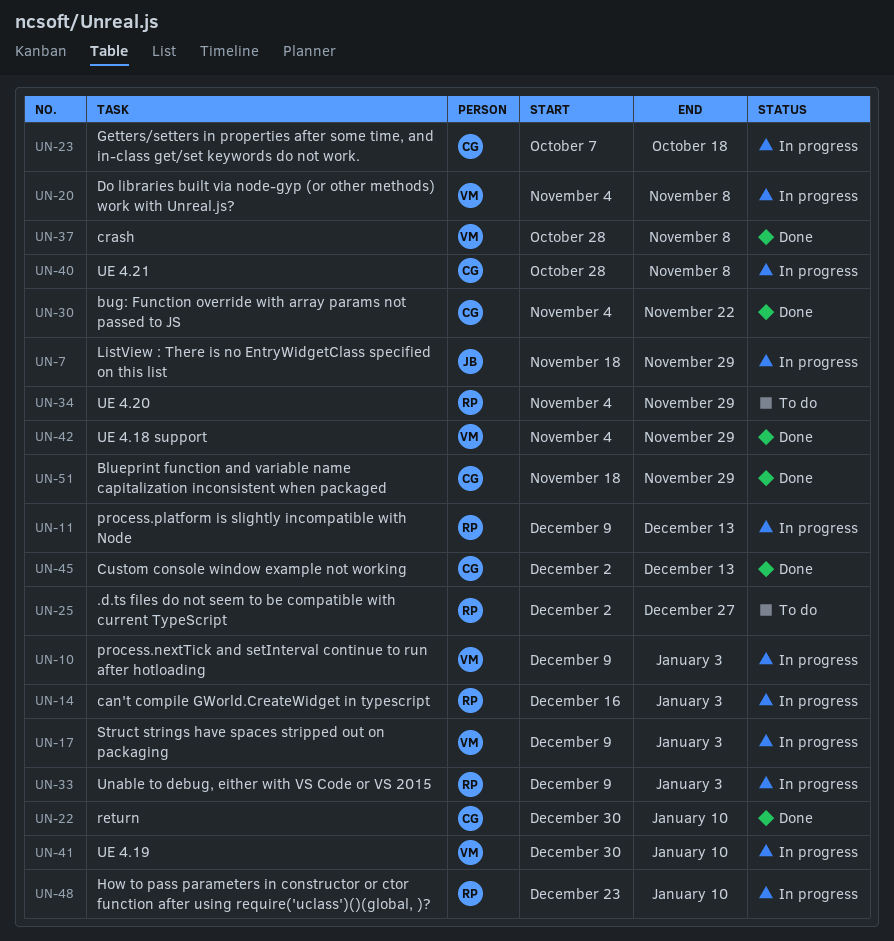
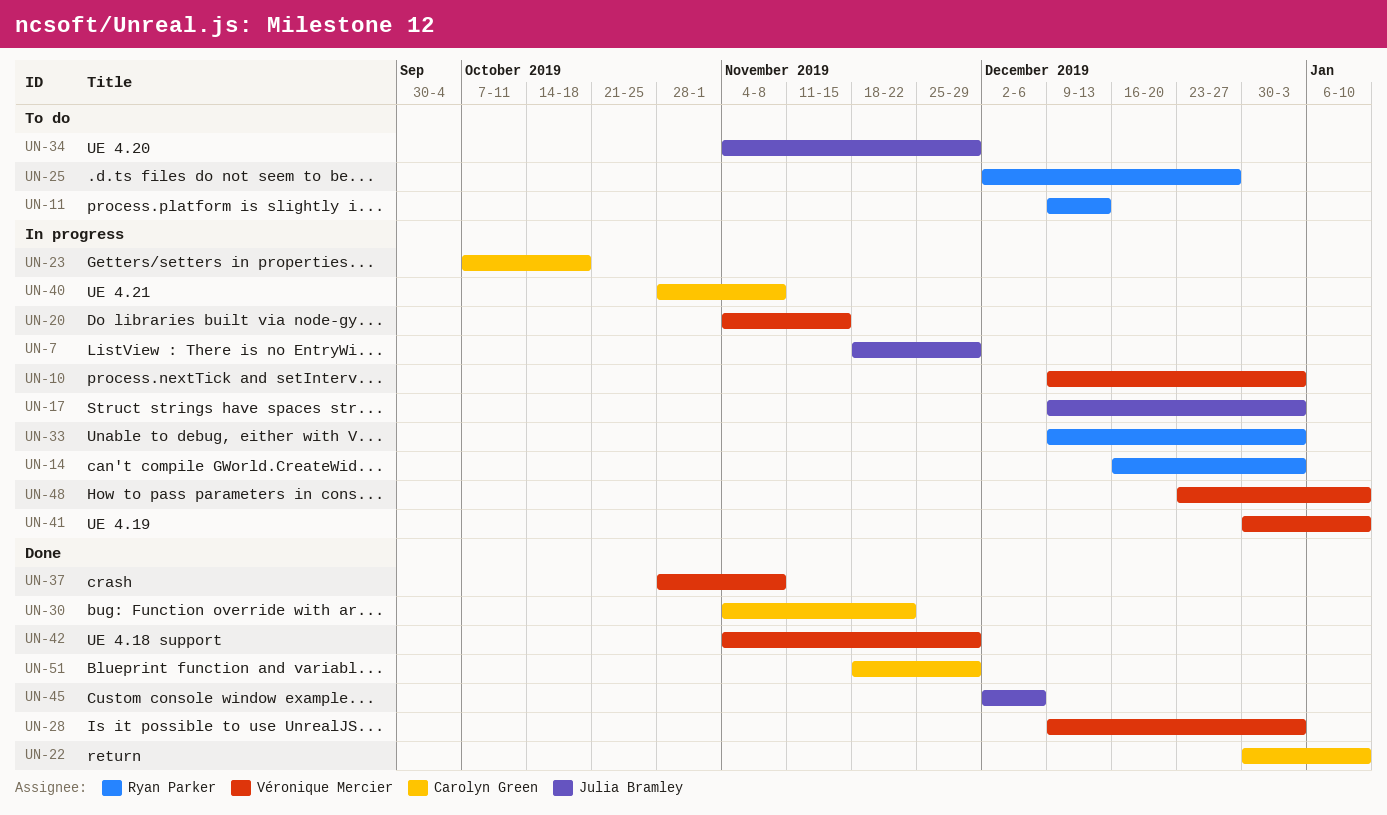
UN-11, status: In progress -> To do
UN-17, owner: Véronique Mercier -> Julia Bramley
UN-20, due: Nov 8 -> Nov 15
UN-28: none -> present
UN-34, owner: Ryan Parker -> Julia Bramley
UN-45, owner: Carolyn Green -> Julia Bramley
UN-45, due: Dec 13 -> Dec 6
UN-48, owner: Ryan Parker -> Véronique Mercier

